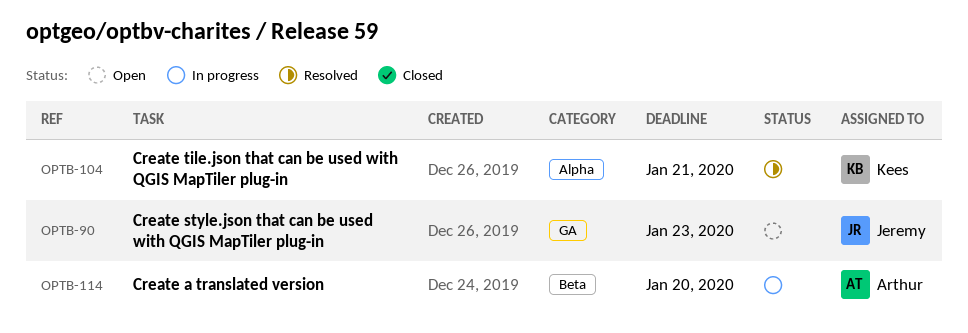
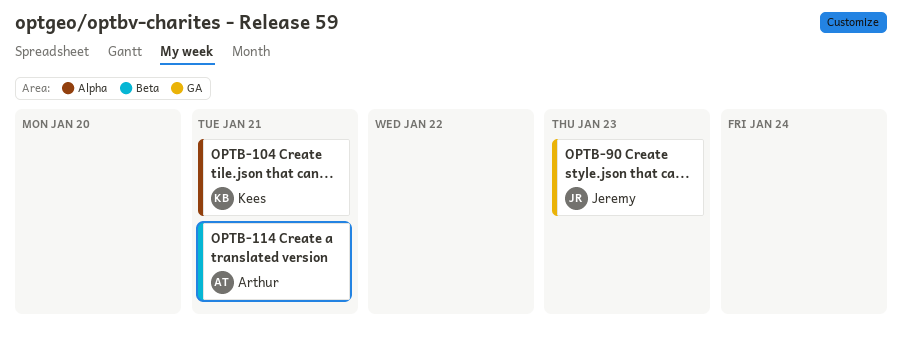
OPTB-114, due: Jan 20 -> Jan 21

